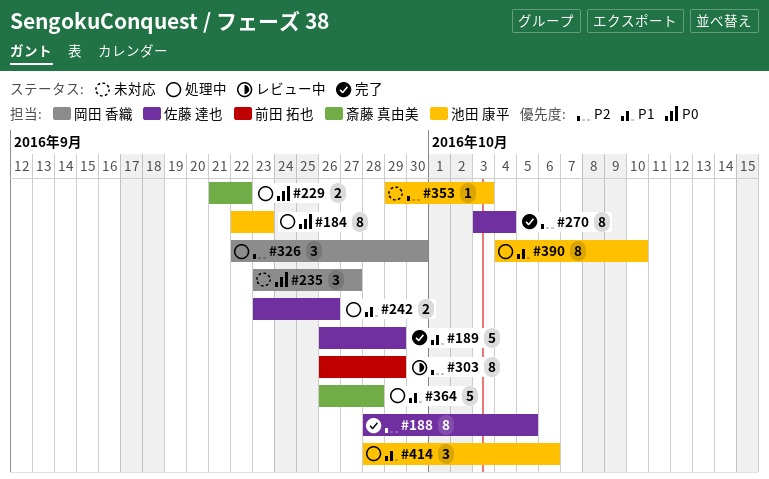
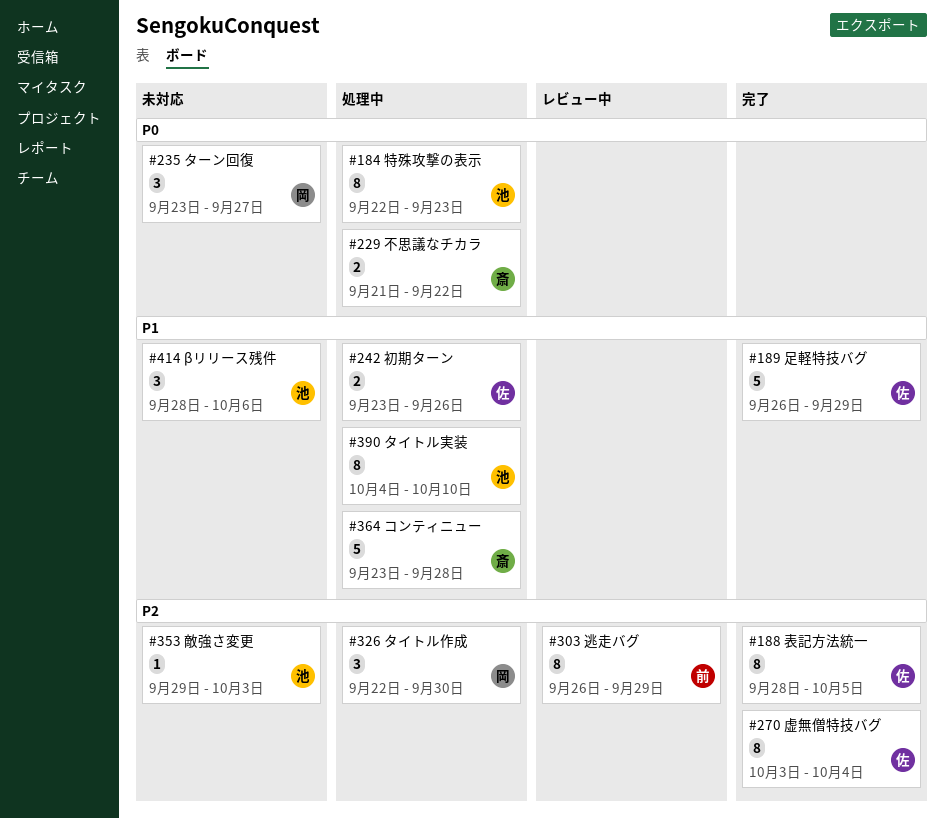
#364, start: Sep 26 -> Sep 23
#414, status: 処理中 -> 未対応

